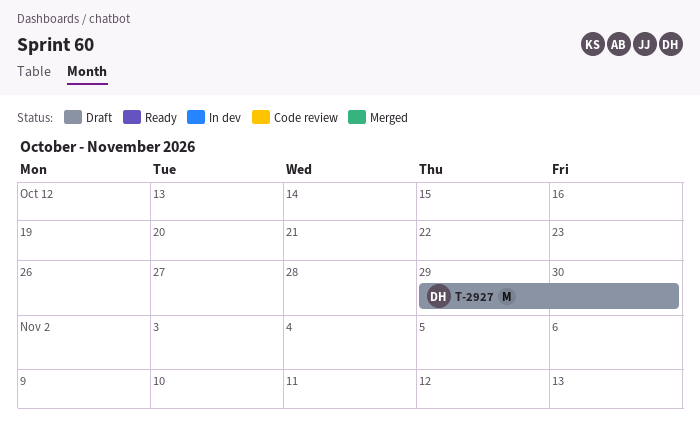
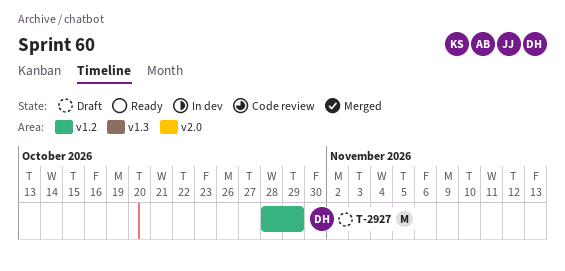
T-2927, start: Oct 29 -> Oct 28
T-2927, due: Oct 30 -> Oct 29

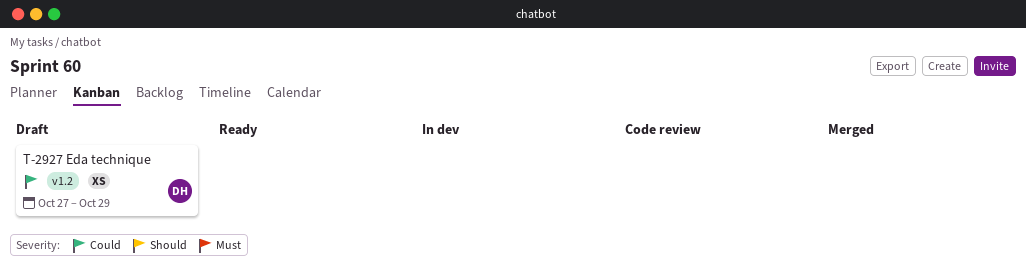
T-2927, estimate: M -> XS
T-2927, start: Oct 28 -> Oct 27

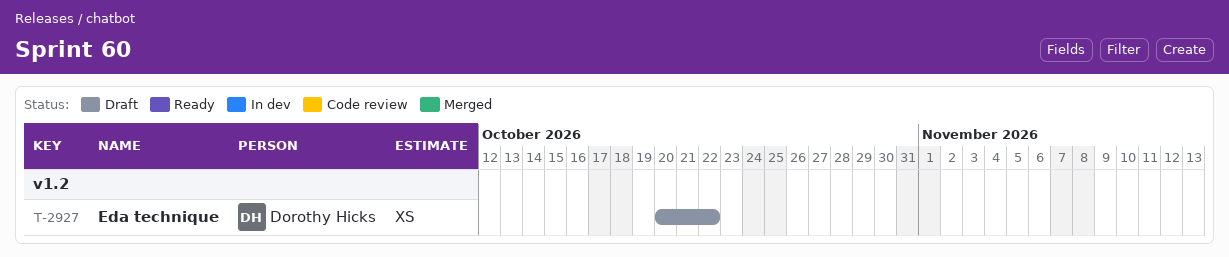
T-2927, start: Oct 27 -> Oct 20
T-2927, due: Oct 29 -> Oct 22

